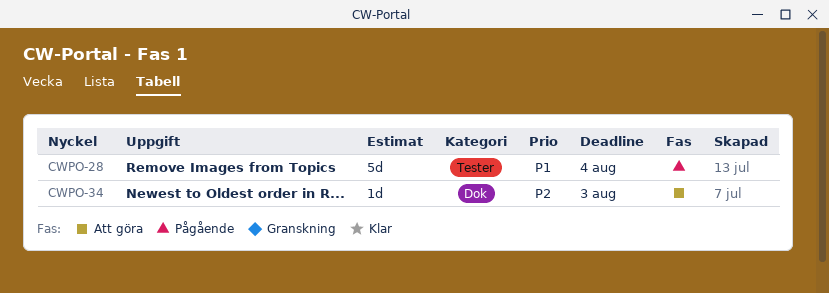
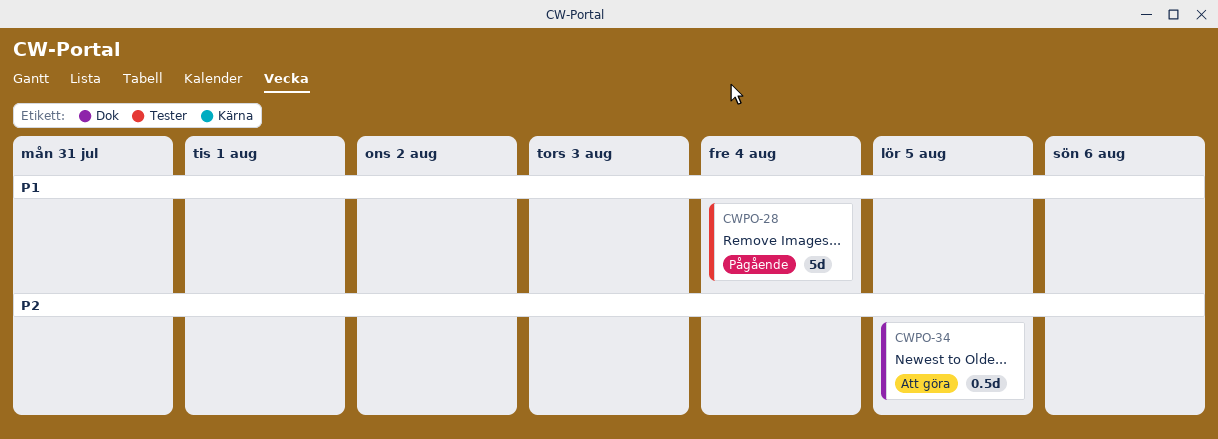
CWPO-34, estimate: 1d -> 0.5d
CWPO-34, due: Aug 3 -> Aug 5

